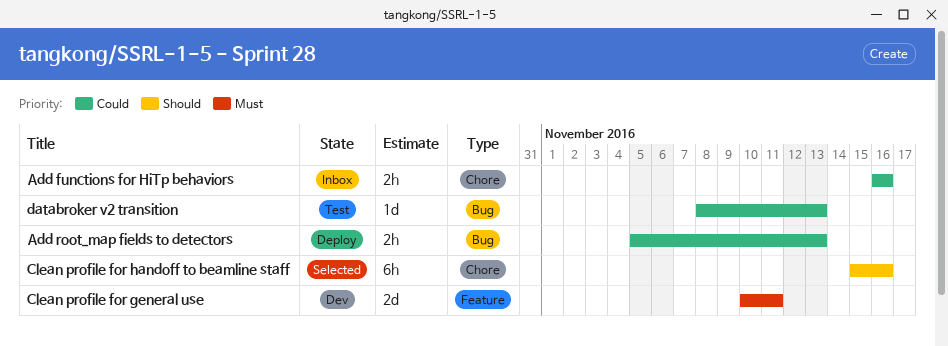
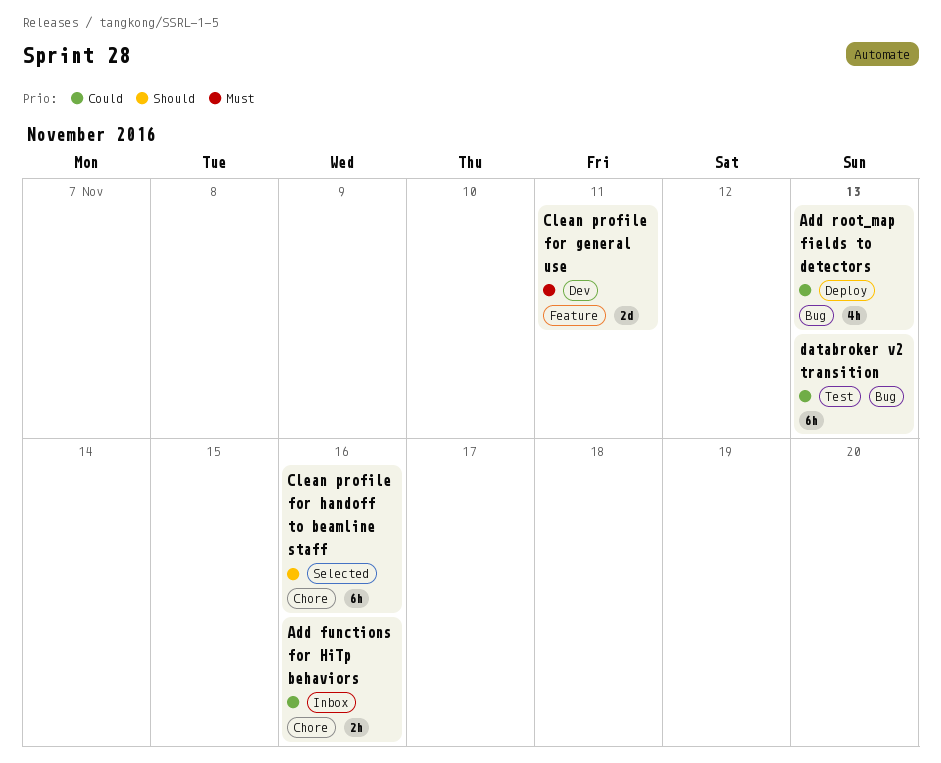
Add root_map fields to detectors, estimate: 2h -> 4h
databroker v2 transition, estimate: 1d -> 6h

